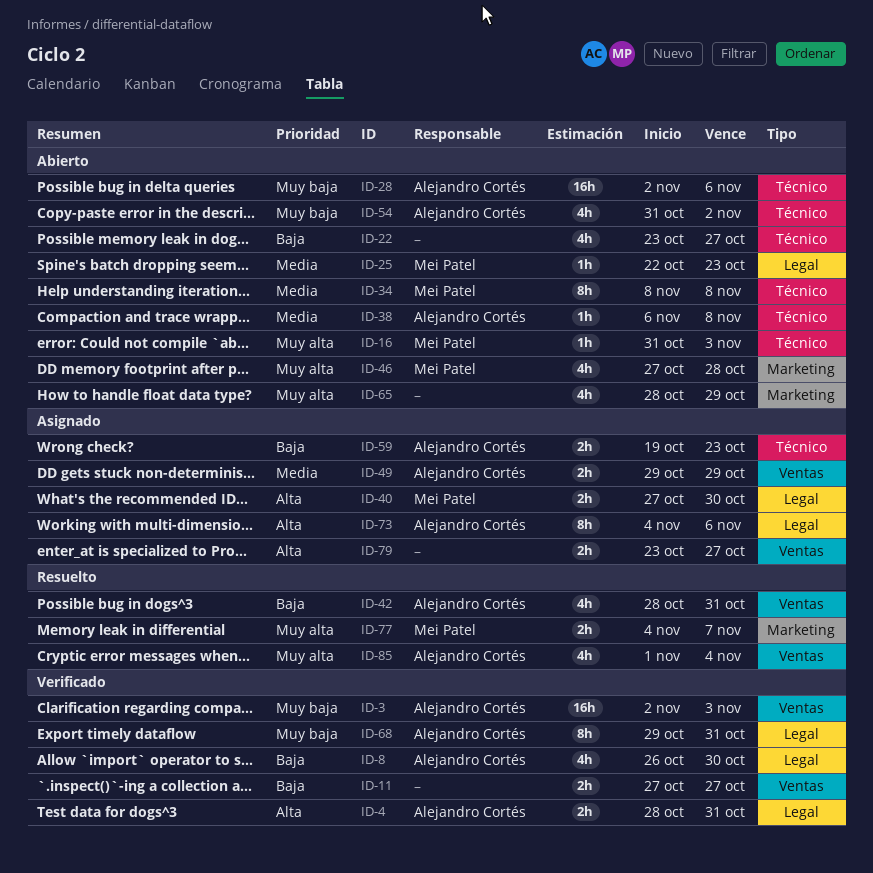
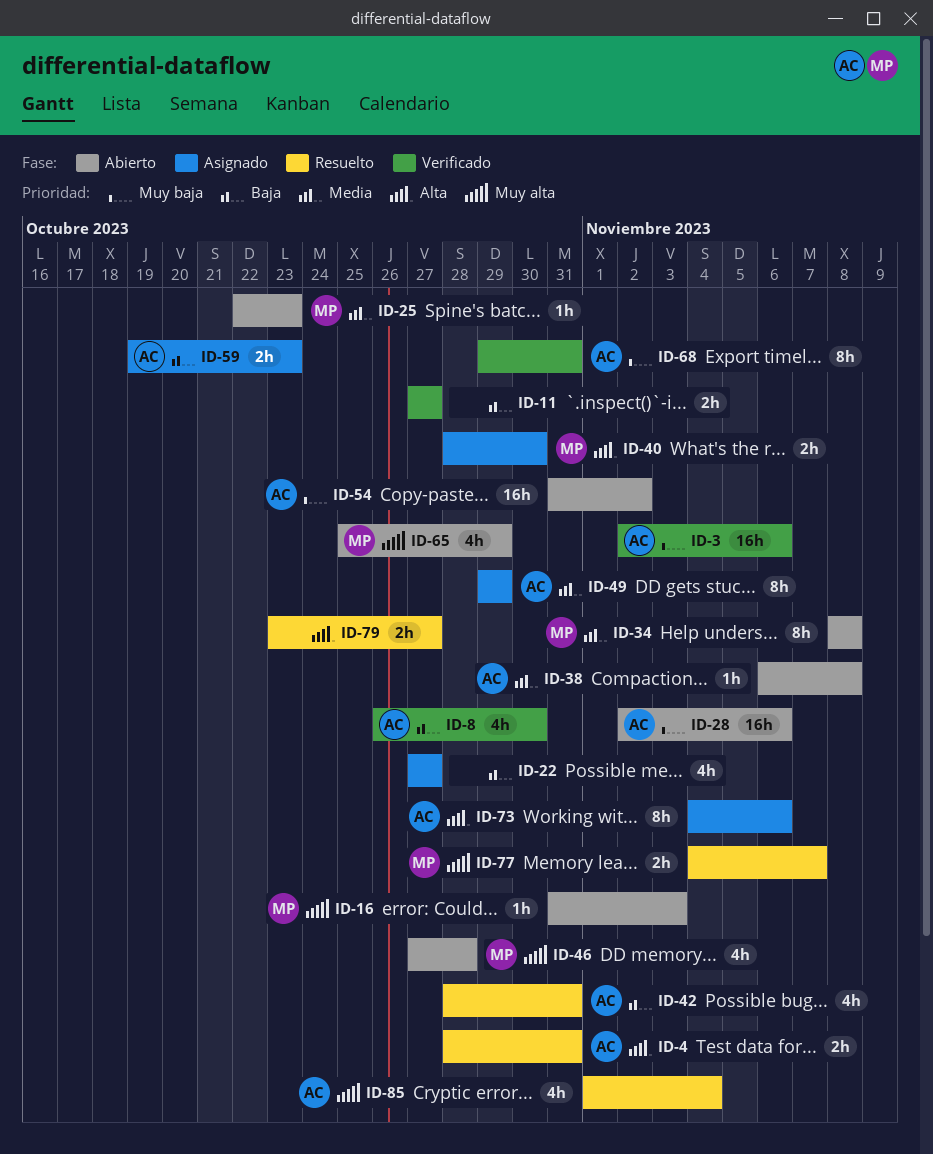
ID-3, due: Nov 3 -> Nov 6
ID-4, status: Verificado -> Resuelto
ID-22, status: Abierto -> Asignado
ID-22, start: Oct 23 -> Oct 27
ID-40, start: Oct 27 -> Oct 28
ID-49, estimate: 2h -> 8h
ID-54, estimate: 4h -> 16h
ID-65, owner: none -> Mei Patel
ID-65, start: Oct 28 -> Oct 25
ID-79, status: Asignado -> Resuelto

